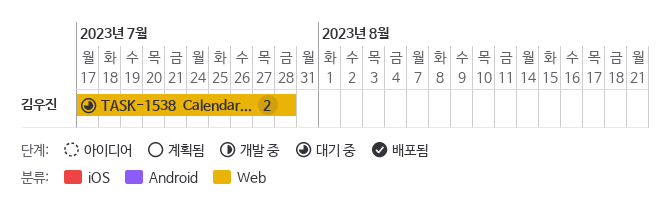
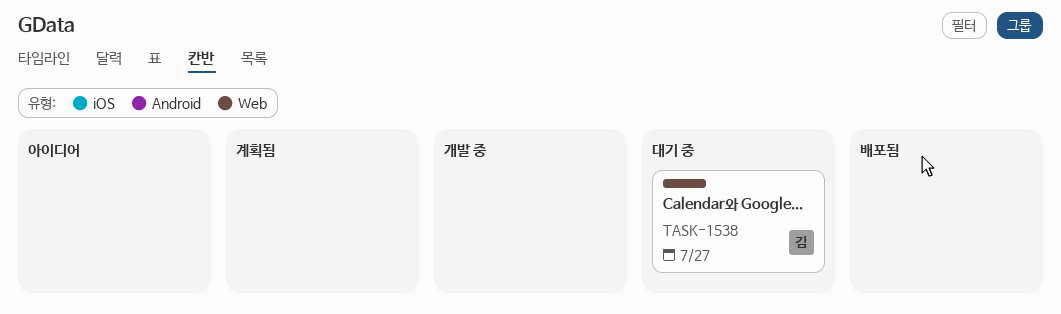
TASK-1538, due: Jul 28 -> Jul 27

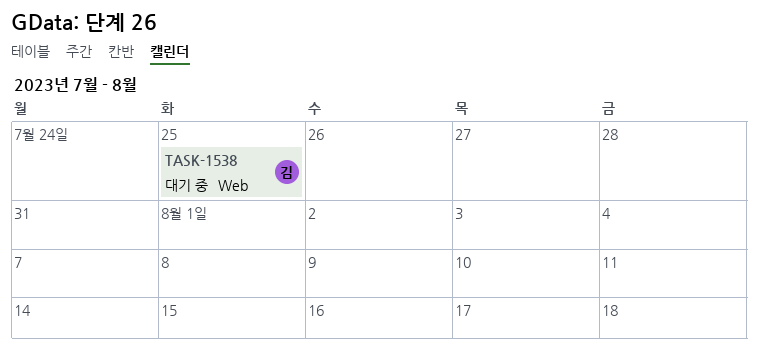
TASK-1538, due: Jul 27 -> Jul 25

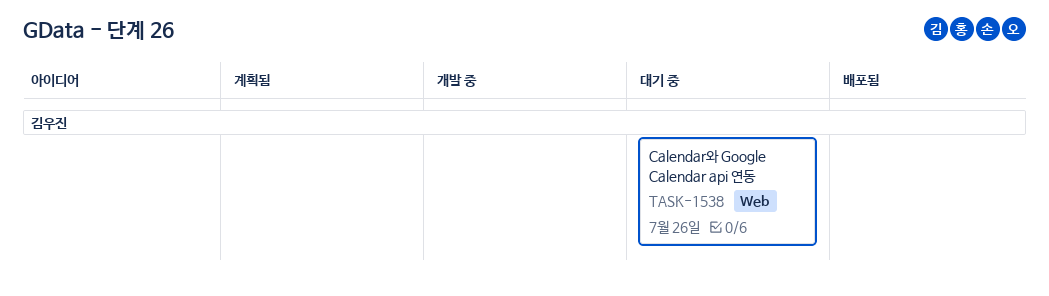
TASK-1538, due: Jul 25 -> Jul 26

